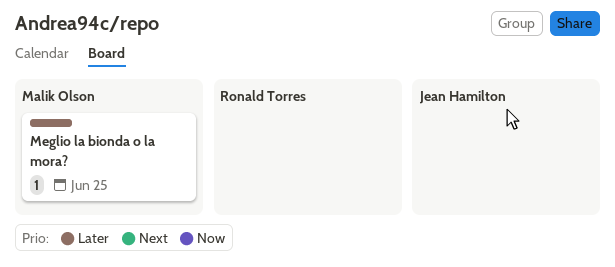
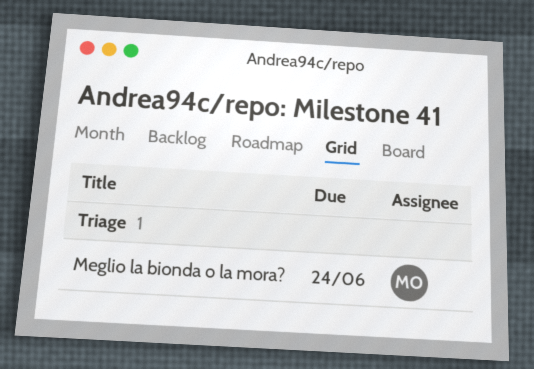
Meglio la bionda o la mora?, due: Jun 25 -> Jun 24

